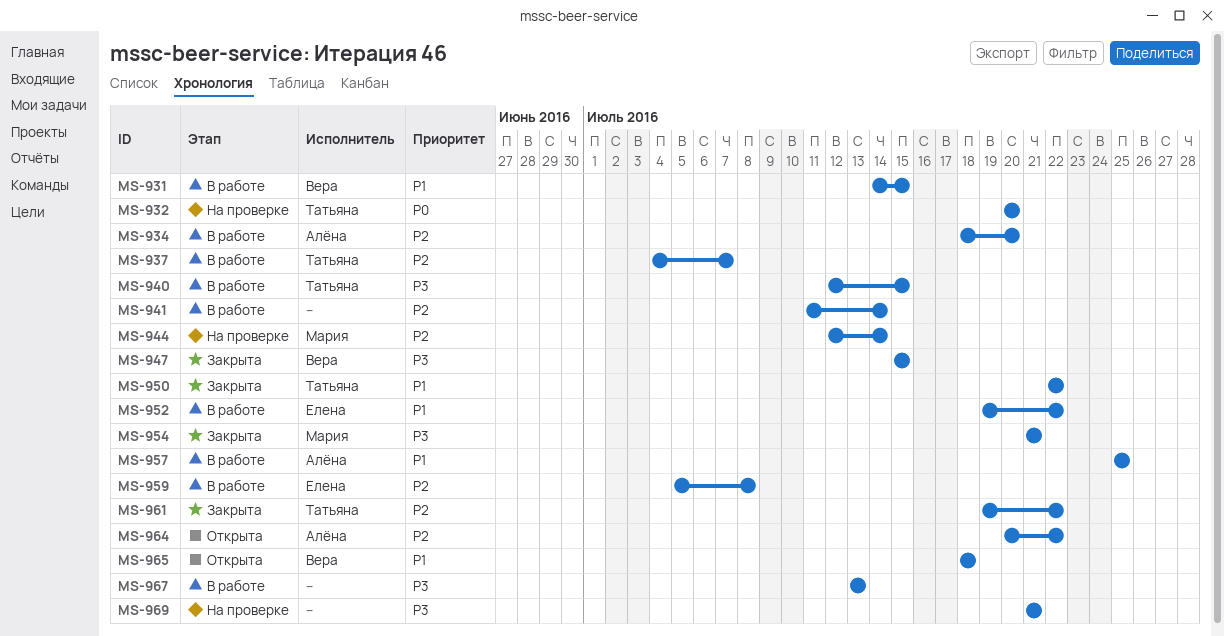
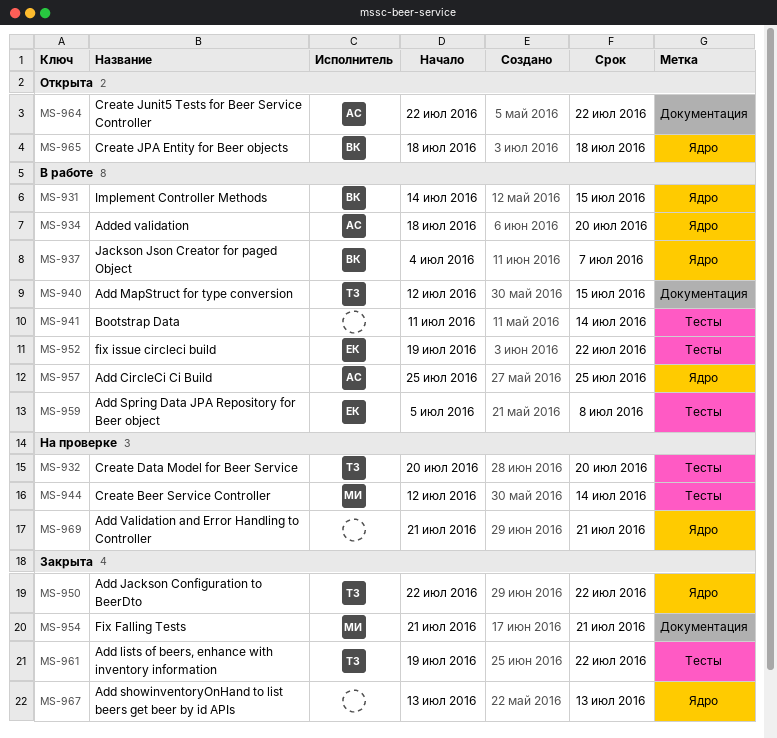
MS-937, owner: Татьяна -> Вера
MS-947: present -> none
MS-964, start: Jul 20 -> Jul 22
MS-967, status: В работе -> Закрыта

